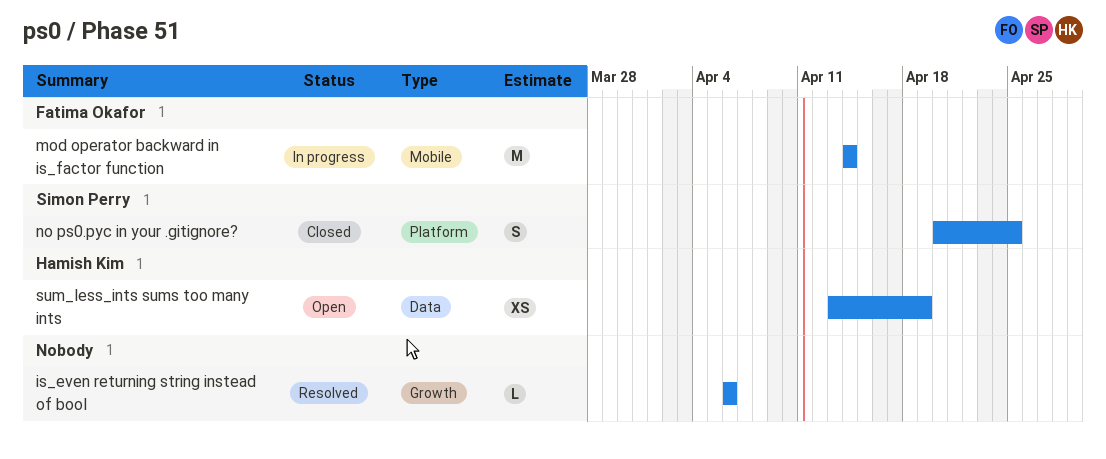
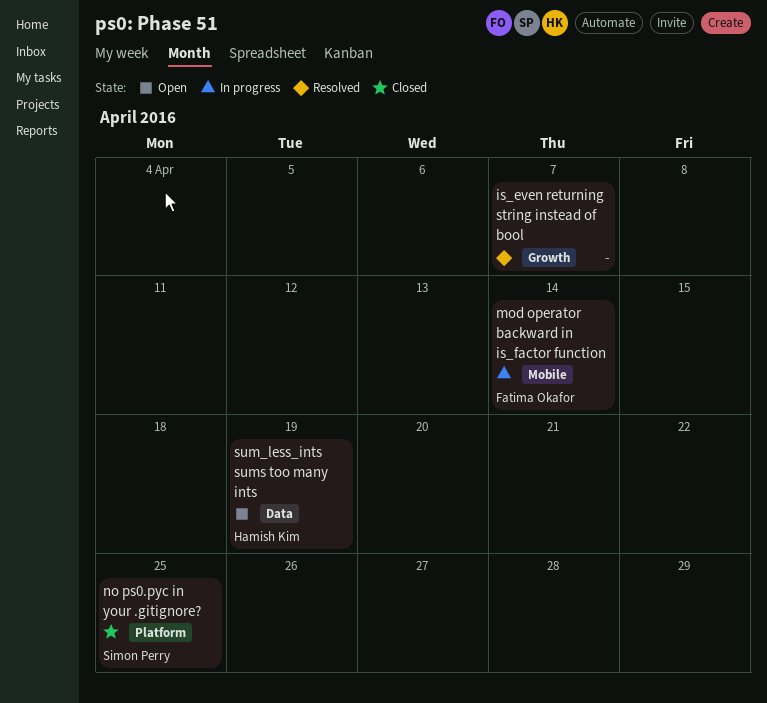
is_even returning string instead of bool, due: Apr 6 -> Apr 7

